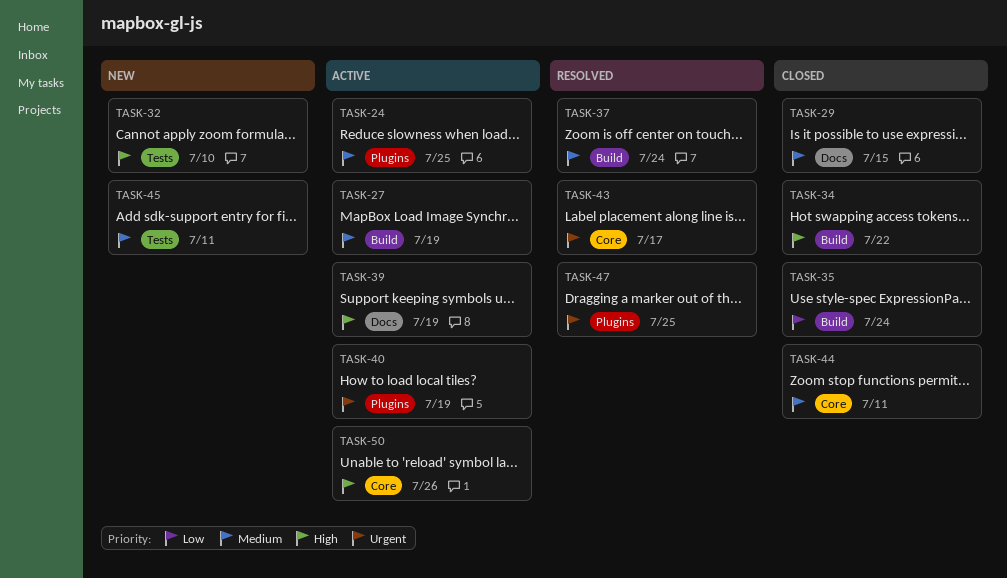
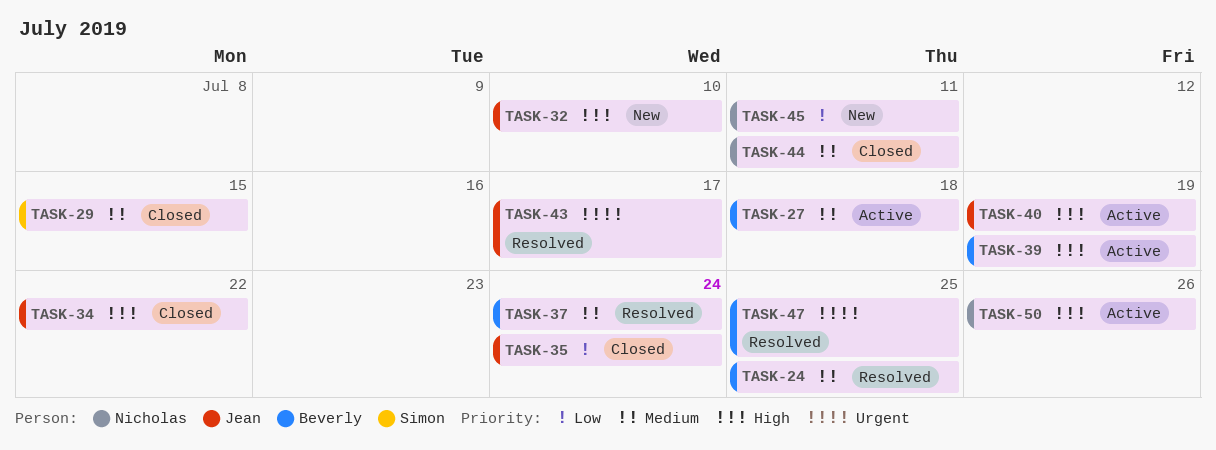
TASK-24, status: Active -> Resolved
TASK-27, due: Jul 19 -> Jul 18
TASK-40, priority: Urgent -> High
TASK-45, priority: Medium -> Low

